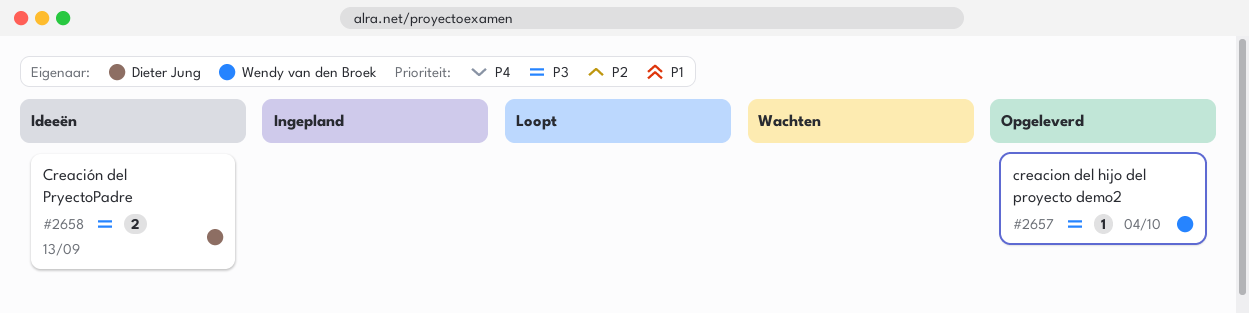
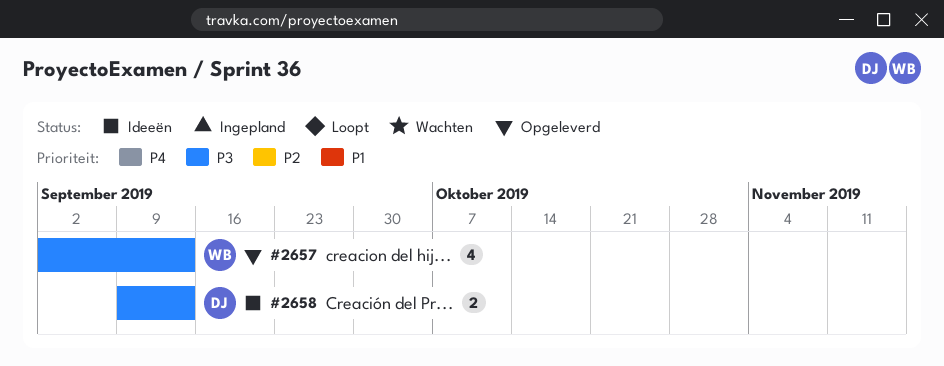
#2657, estimate: 1 -> 4
#2657, due: Oct 4 -> Sep 13

